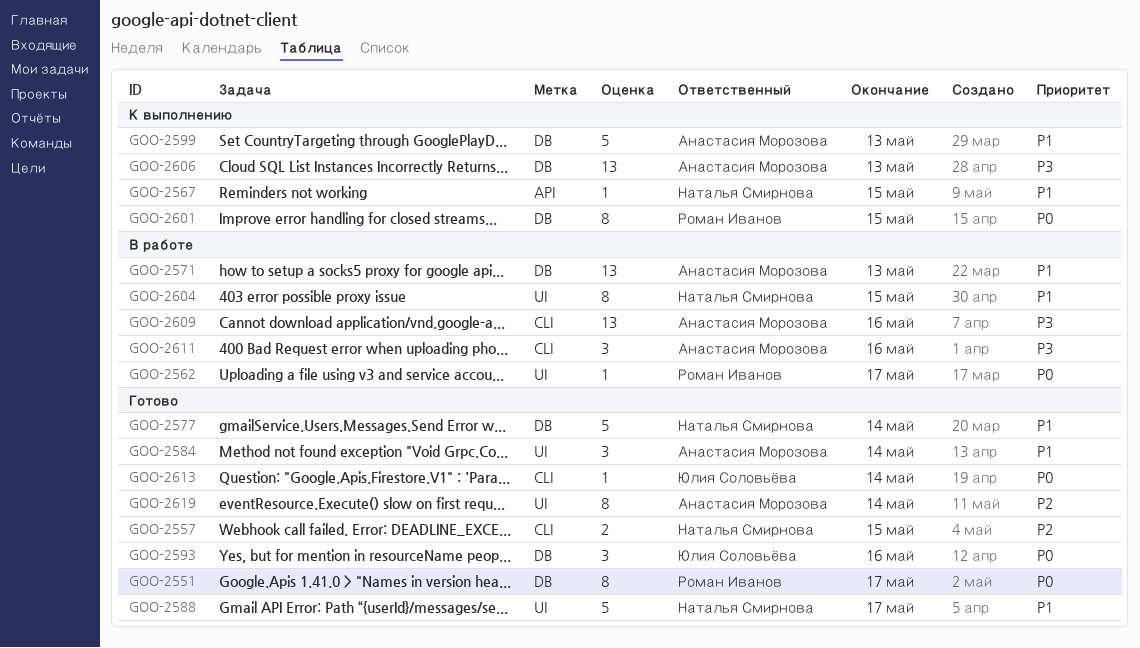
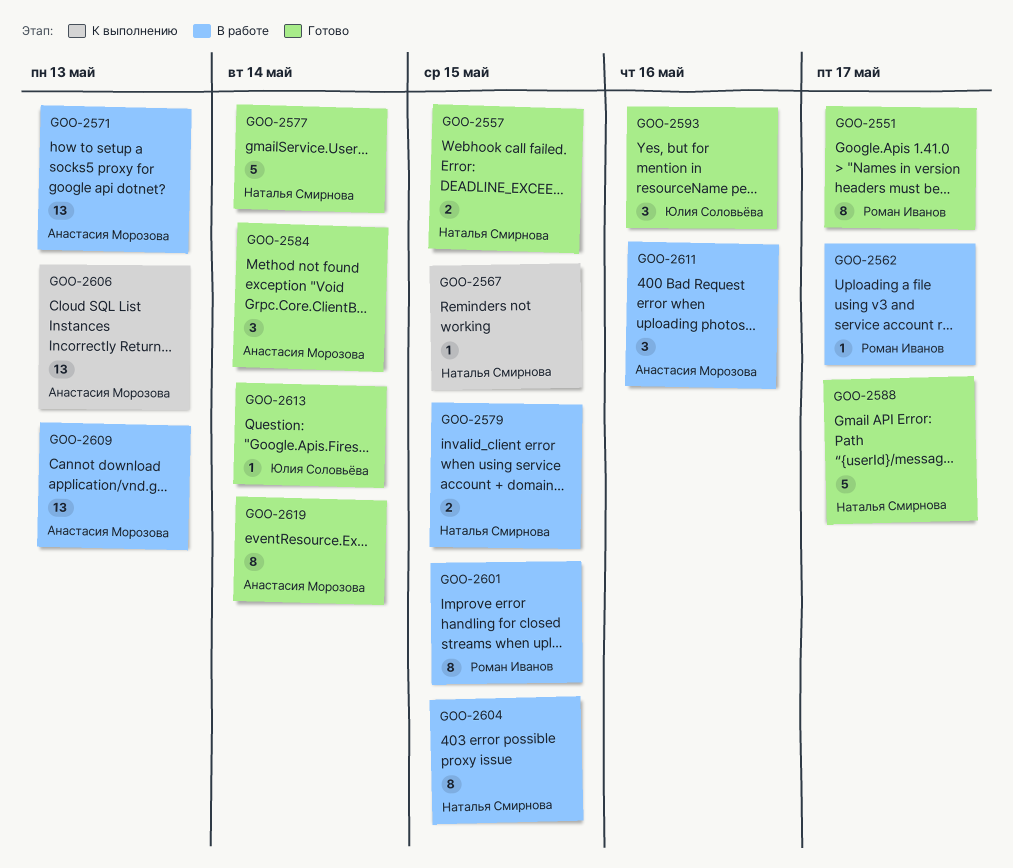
GOO-2579: none -> present
GOO-2599: present -> none
GOO-2601, status: К выполнению -> В работе
GOO-2609, due: May 16 -> May 13

